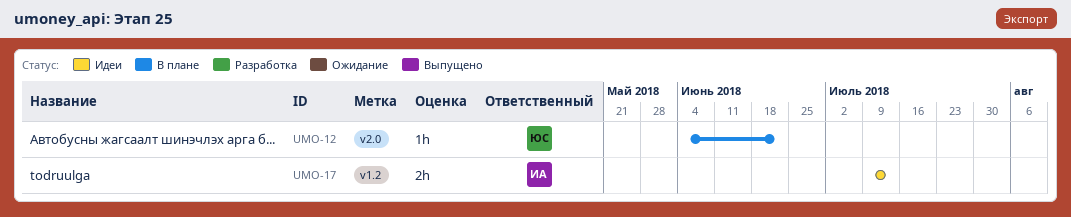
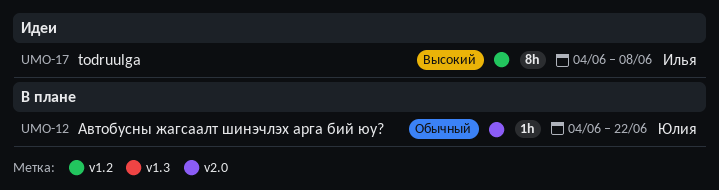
UMO-17, estimate: 2h -> 8h
UMO-17, start: Jul 9 -> Jun 4
UMO-17, due: Jul 13 -> Jun 8

